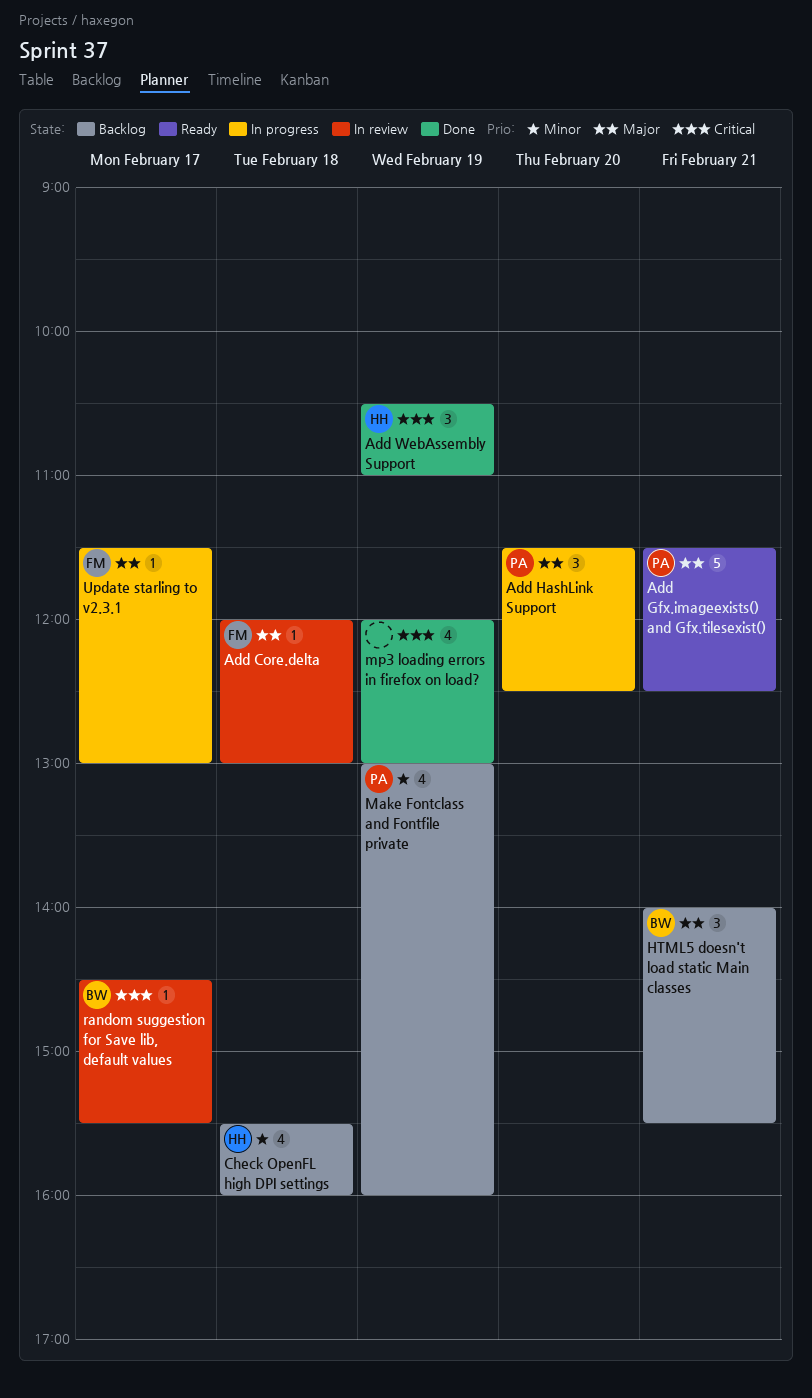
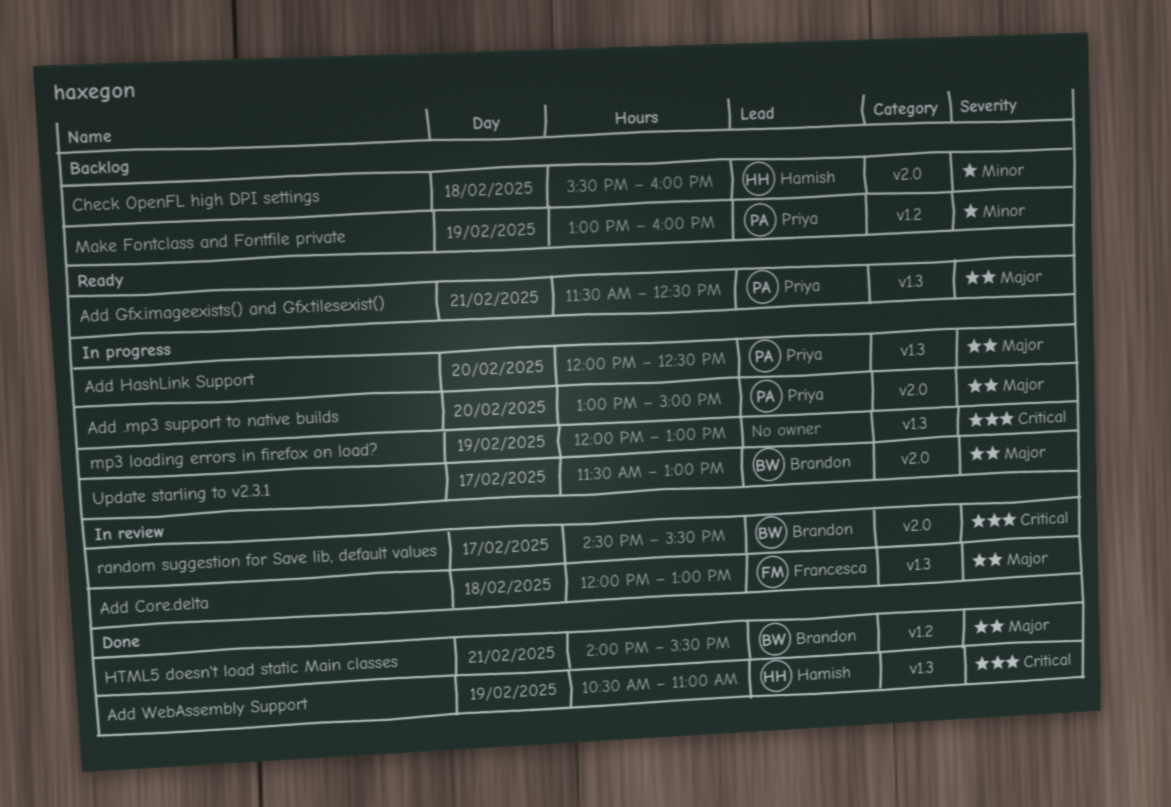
Add .mp3 support to native builds: none -> present
Add HashLink Support, begins: 11:30 -> 12:00
HTML5 doesn't load static Main classes, status: Backlog -> Done
mp3 loading errors in firefox on load?, status: Done -> In progress
Update starling to v2.3.1, owner: Francesca -> Brandon

